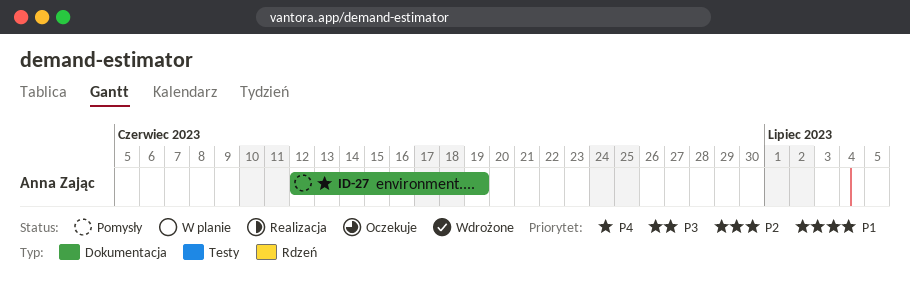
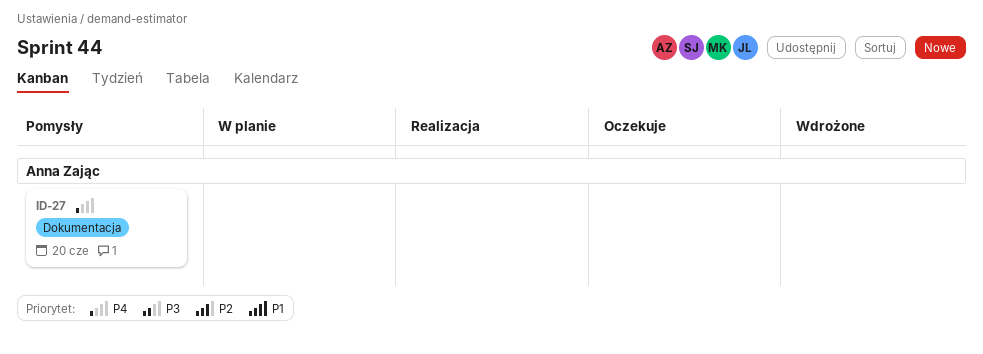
ID-27, due: Jun 19 -> Jun 20

